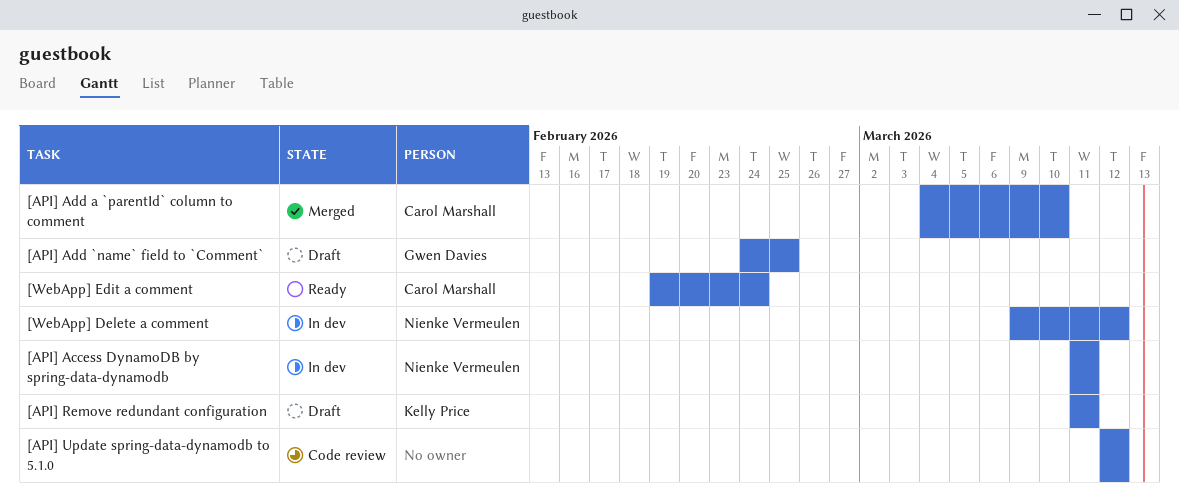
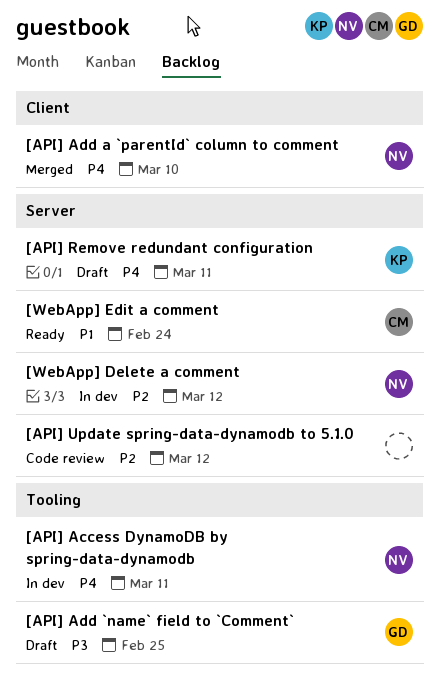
[API] Add a `parentId` column to comment, owner: Carol Marshall -> Nienke Vermeulen

